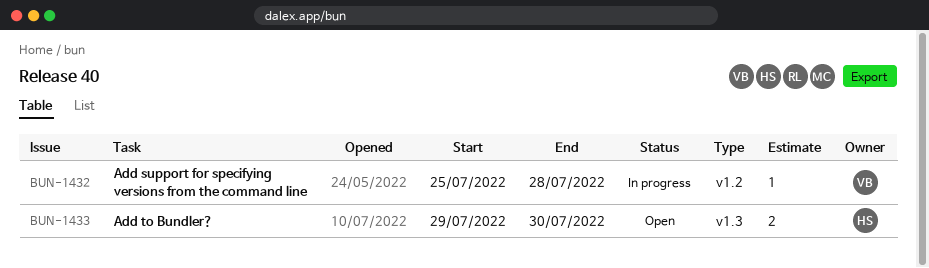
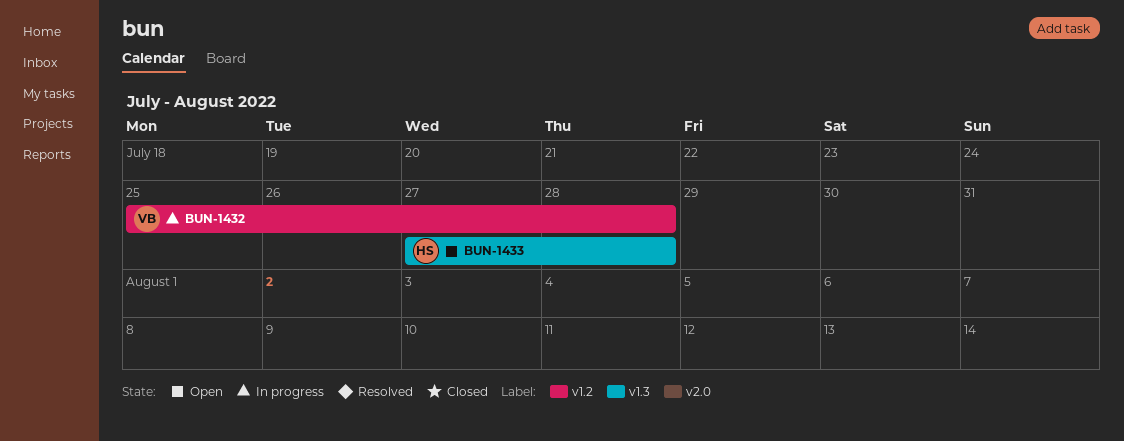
BUN-1433, start: Jul 29 -> Jul 27
BUN-1433, due: Jul 30 -> Jul 28

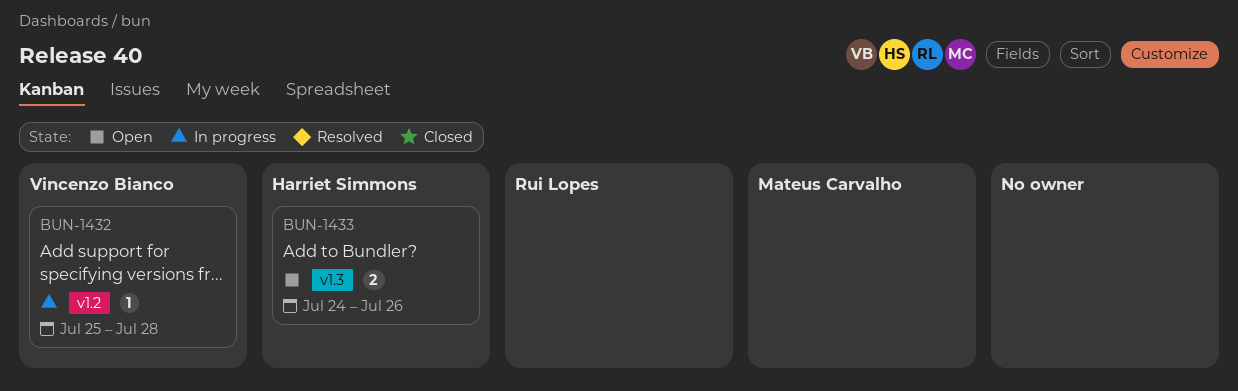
BUN-1433, start: Jul 27 -> Jul 24
BUN-1433, due: Jul 28 -> Jul 26

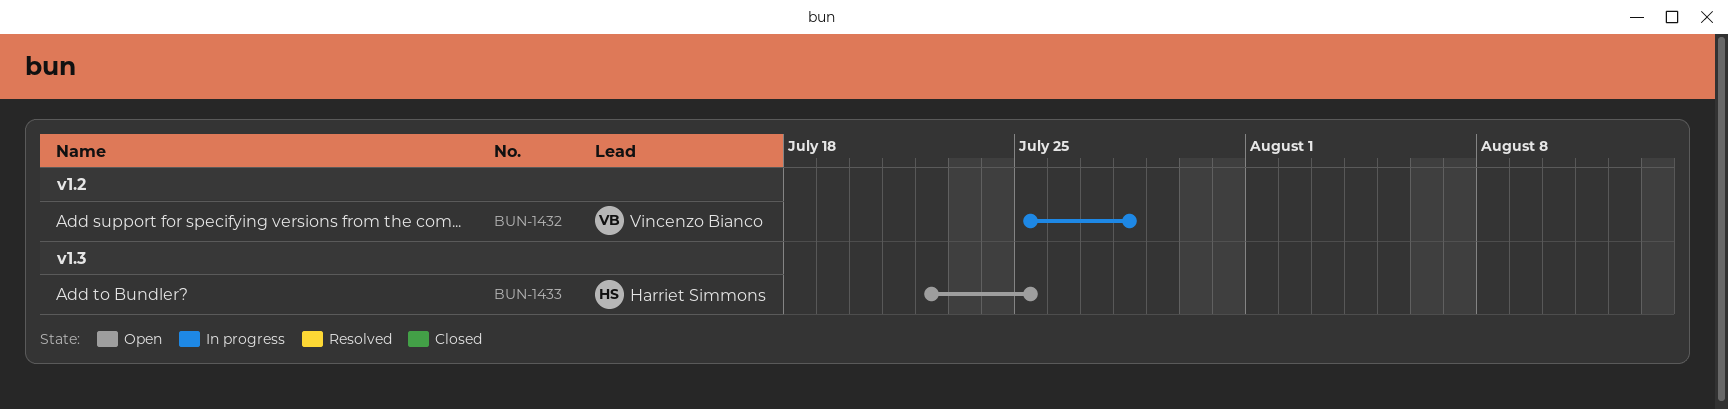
BUN-1433, start: Jul 24 -> Jul 22
BUN-1433, due: Jul 26 -> Jul 25

